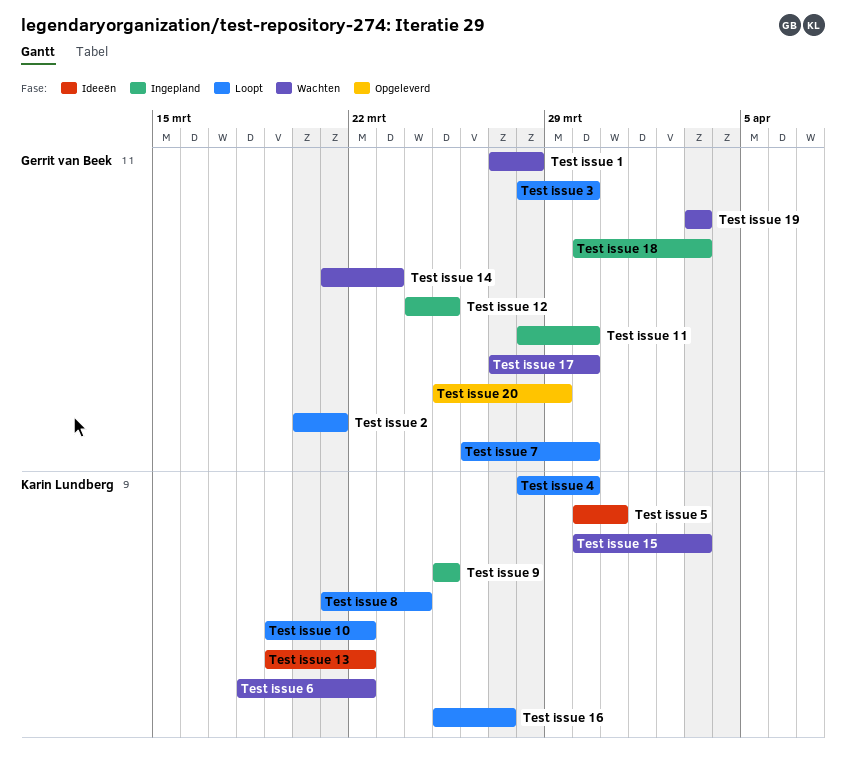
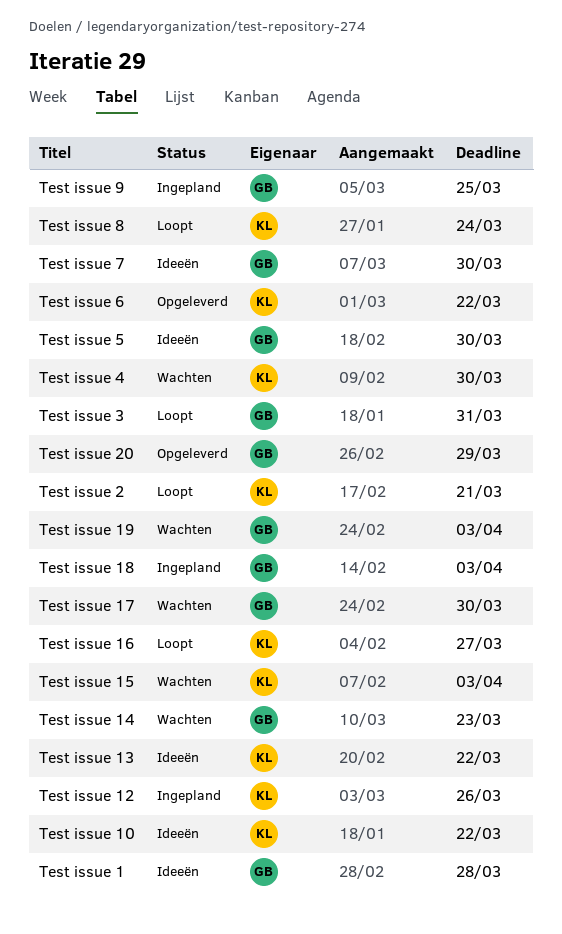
Test issue 1, status: Wachten -> Ideeën
Test issue 10, status: Loopt -> Ideeën
Test issue 11: present -> none
Test issue 12, owner: Gerrit van Beek -> Karin Lundberg
Test issue 12, due: Mar 25 -> Mar 26
Test issue 2, owner: Gerrit van Beek -> Karin Lundberg
Test issue 3, due: Mar 30 -> Mar 31
Test issue 4, status: Loopt -> Wachten
Test issue 5, owner: Karin Lundberg -> Gerrit van Beek
Test issue 5, due: Mar 31 -> Mar 30
Test issue 6, status: Wachten -> Opgeleverd
Test issue 7, status: Loopt -> Ideeën
Test issue 9, owner: Karin Lundberg -> Gerrit van Beek

